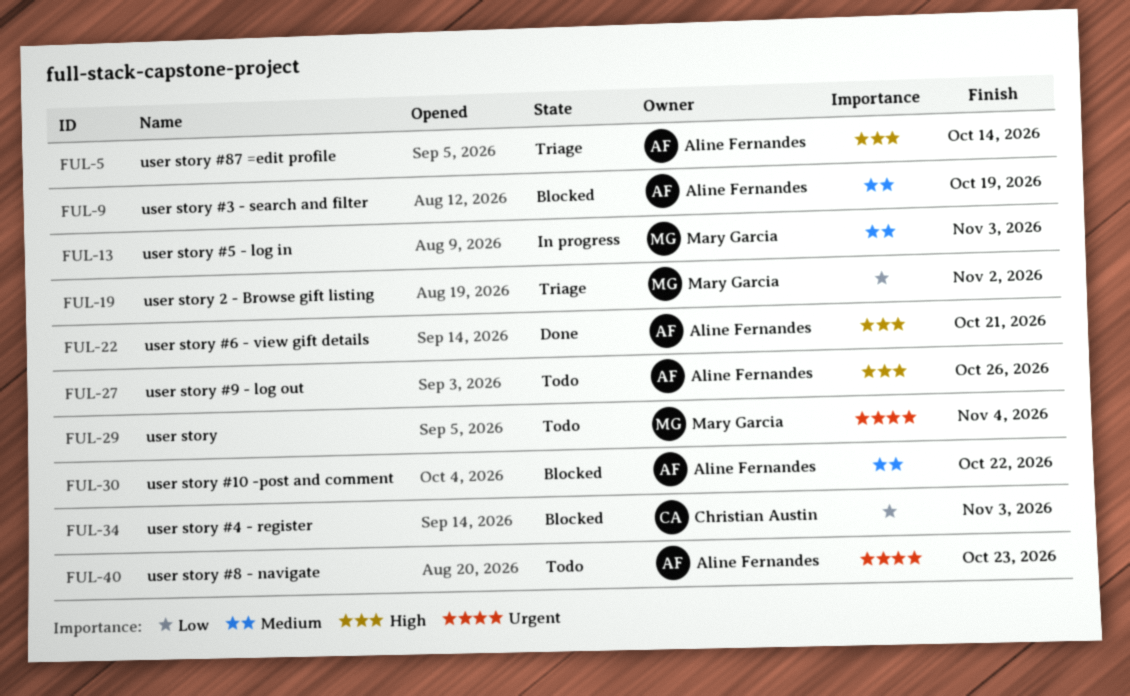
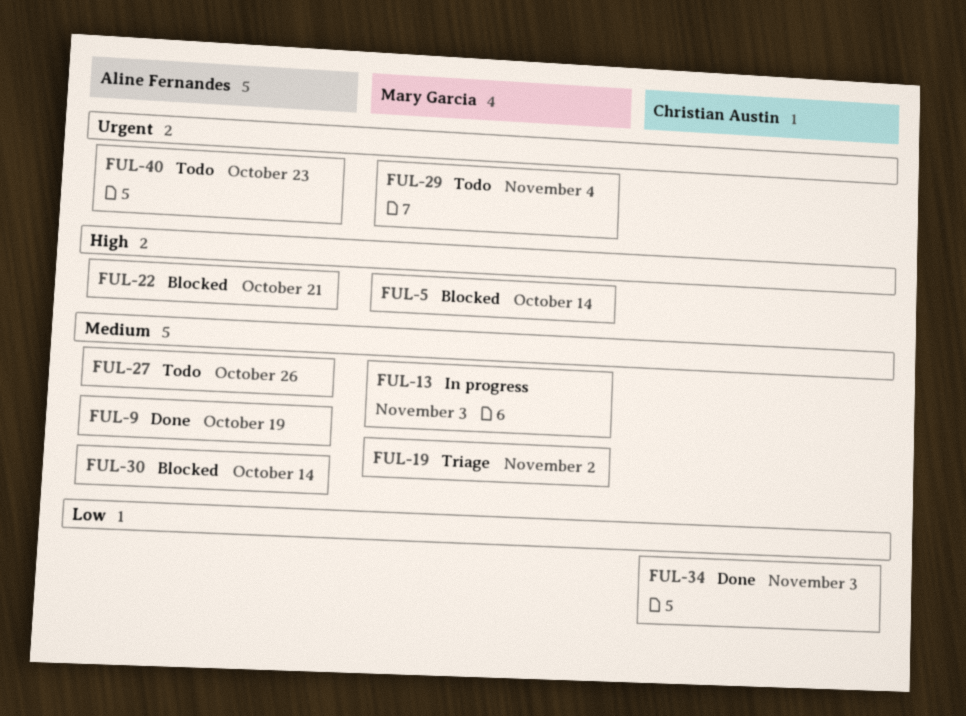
FUL-5, status: Triage -> Blocked
FUL-5, owner: Aline Fernandes -> Mary Garcia
FUL-9, status: Blocked -> Done
FUL-19, priority: Low -> Medium
FUL-22, status: Done -> Blocked
FUL-27, priority: High -> Medium
FUL-30, due: Oct 22 -> Oct 14
FUL-34, status: Blocked -> Done

